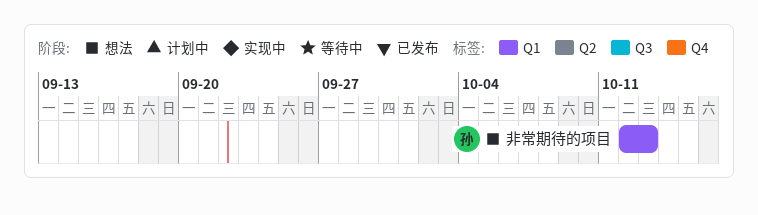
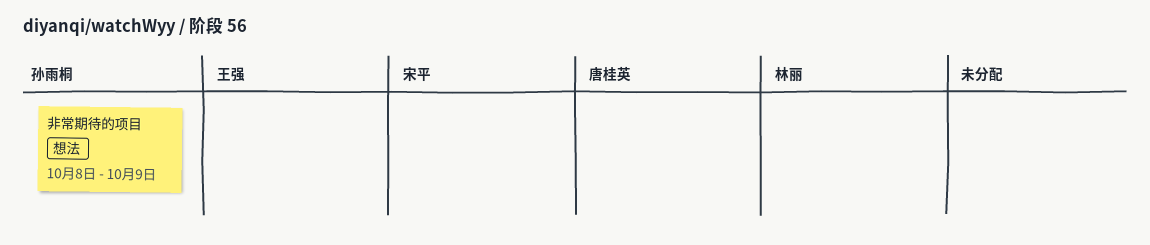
非常期待的项目, start: Oct 12 -> Oct 8
非常期待的项目, due: Oct 13 -> Oct 9

